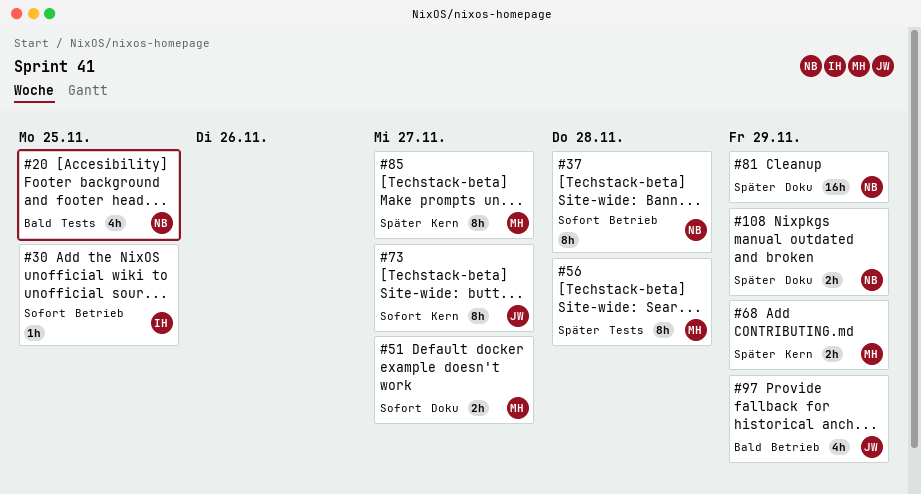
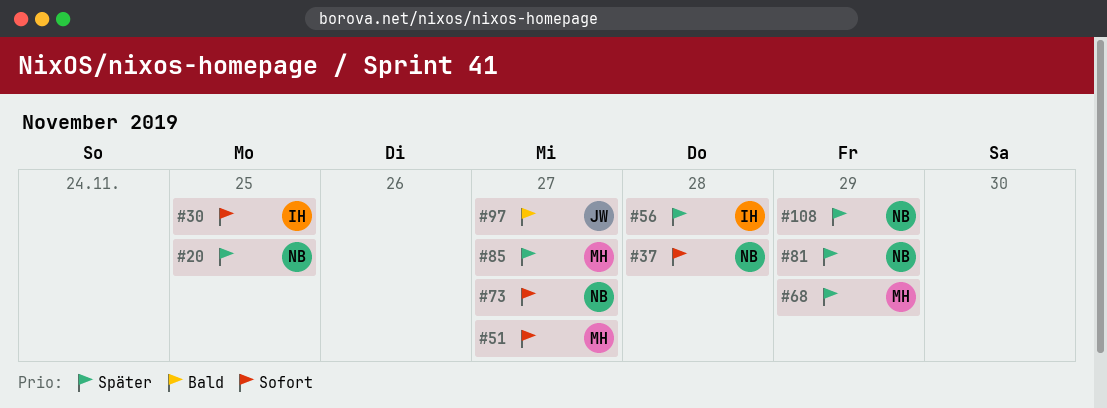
#20, priority: Bald -> Später
#56, owner: MH -> IH
#73, owner: JW -> NB
#97, due: Nov 29 -> Nov 27

